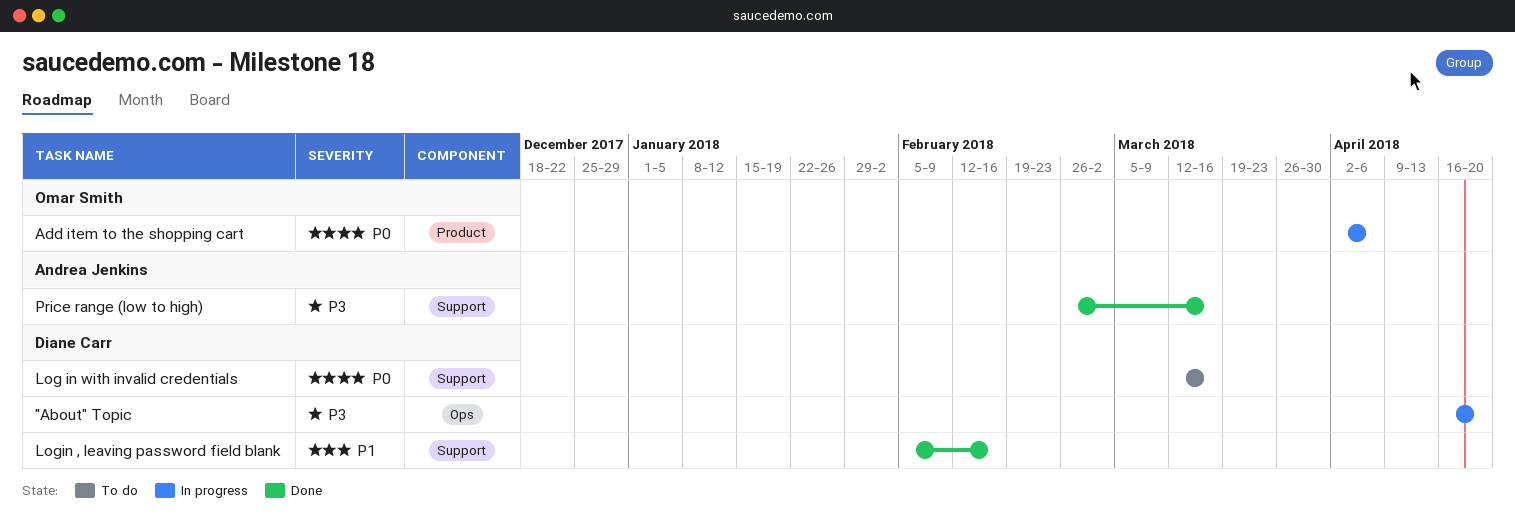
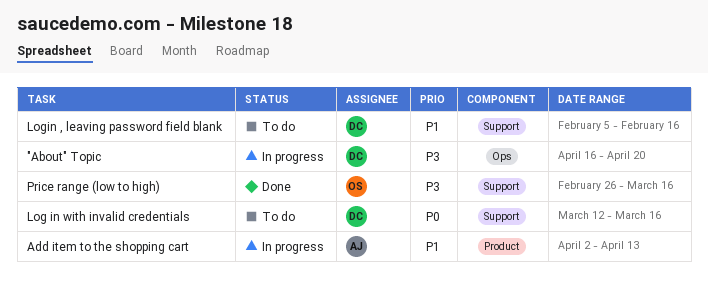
Add item to the shopping cart, owner: Omar Smith -> Andrea Jenkins
Add item to the shopping cart, priority: P0 -> P1
Add item to the shopping cart, due: Apr 6 -> Apr 13
Login , leaving password field blank, status: Done -> To do
Price range (low to high), owner: Andrea Jenkins -> Omar Smith

